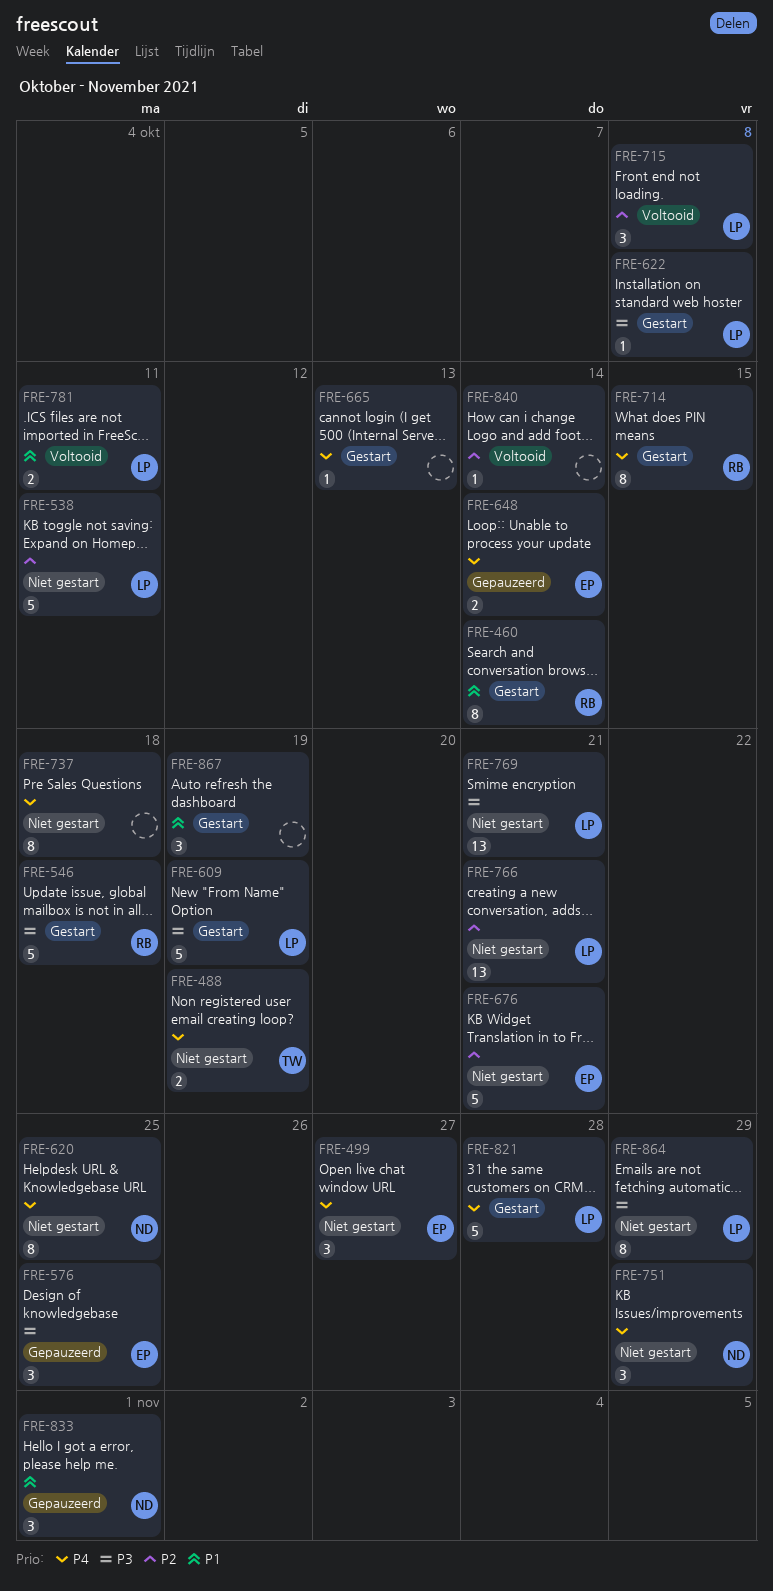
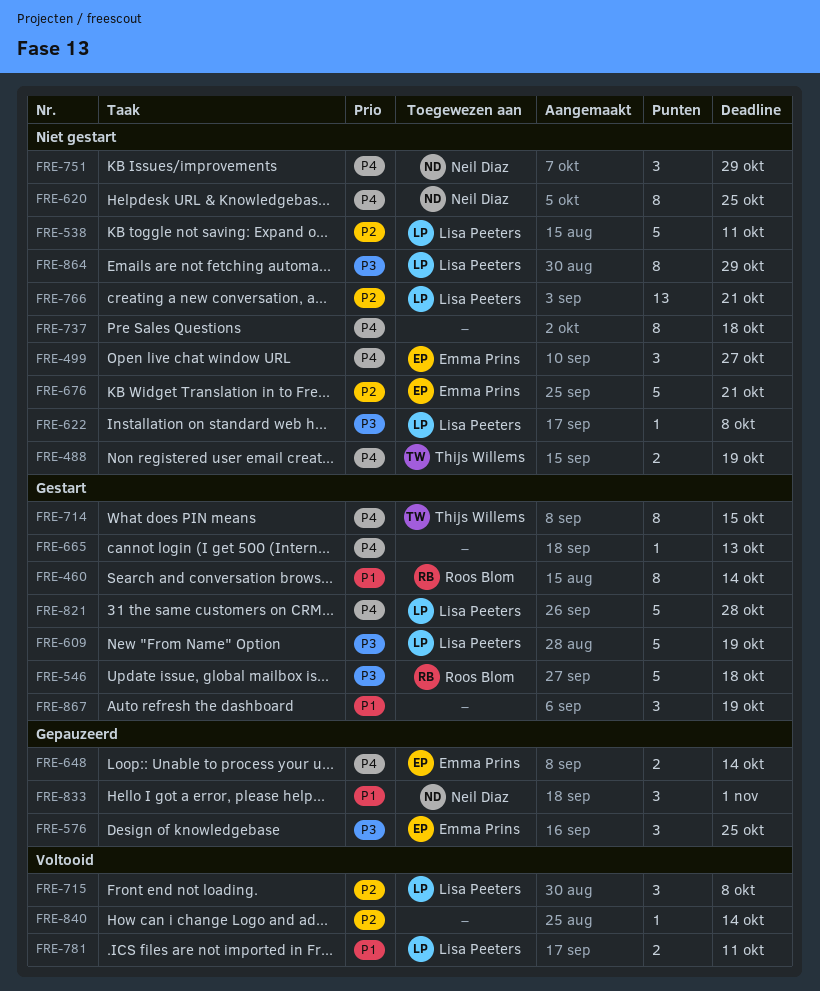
FRE-622, status: Gestart -> Niet gestart
FRE-714, owner: Roos Blom -> Thijs Willems
FRE-769: present -> none

